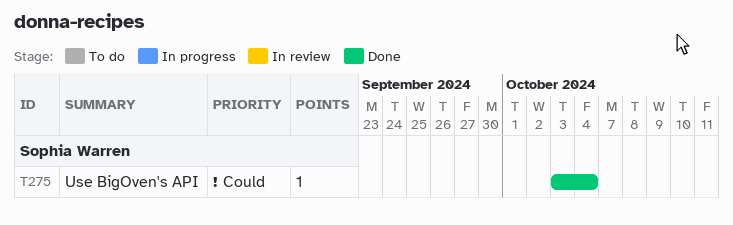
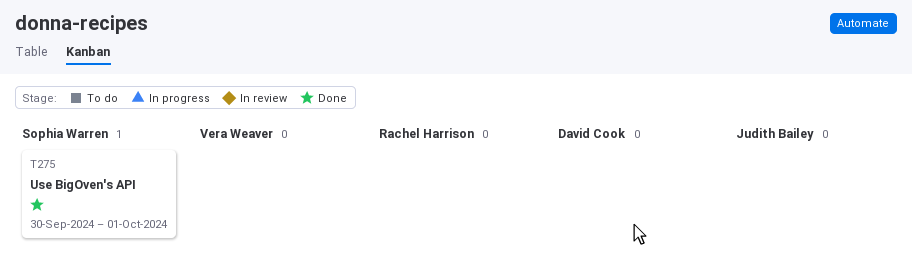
T275, start: Oct 3 -> Sep 30
T275, due: Oct 4 -> Oct 1

